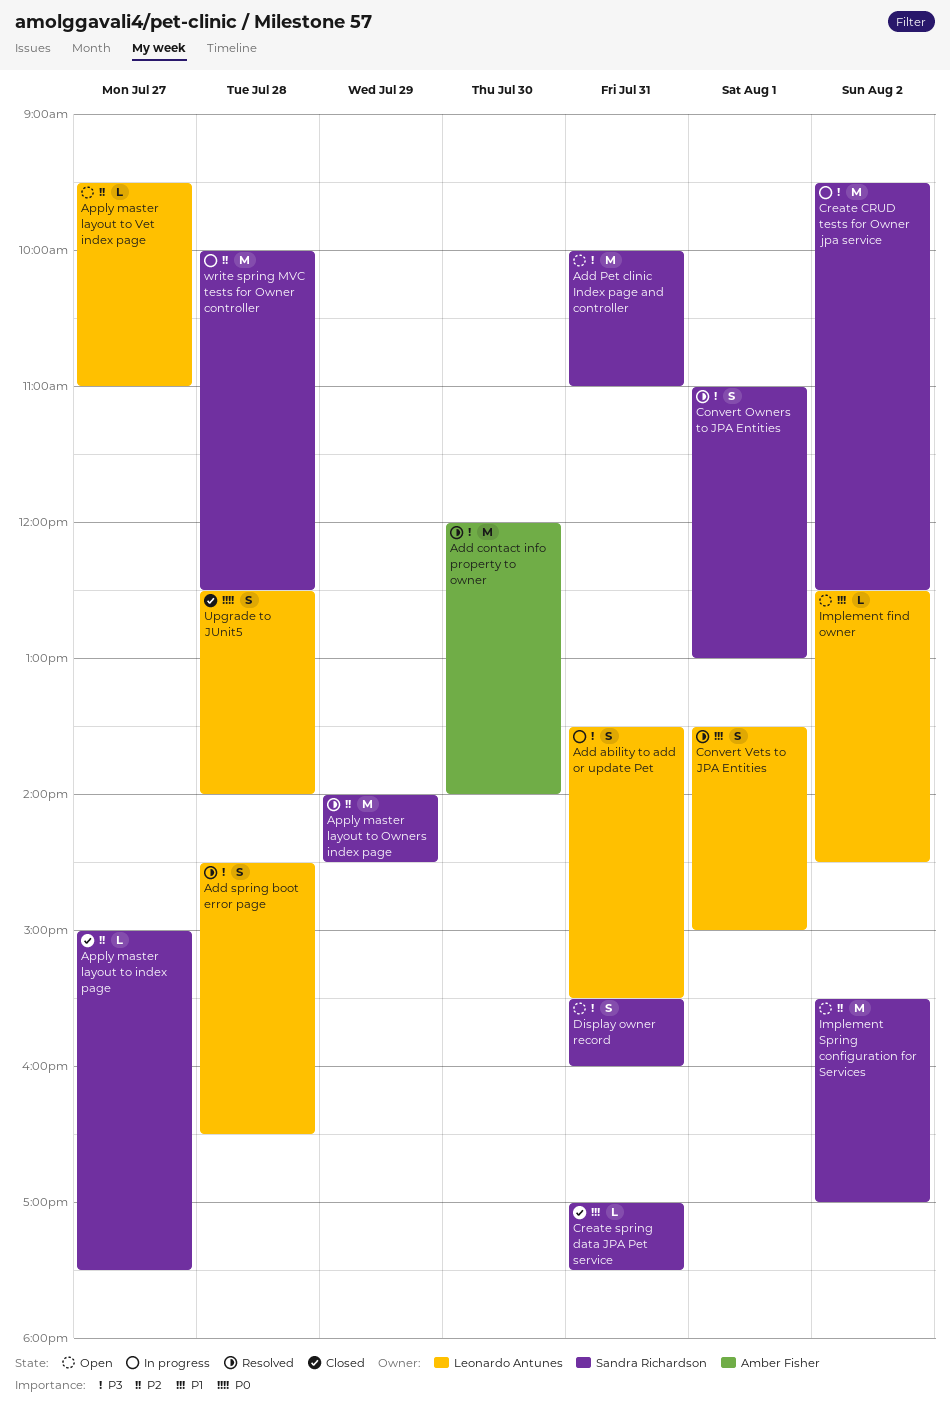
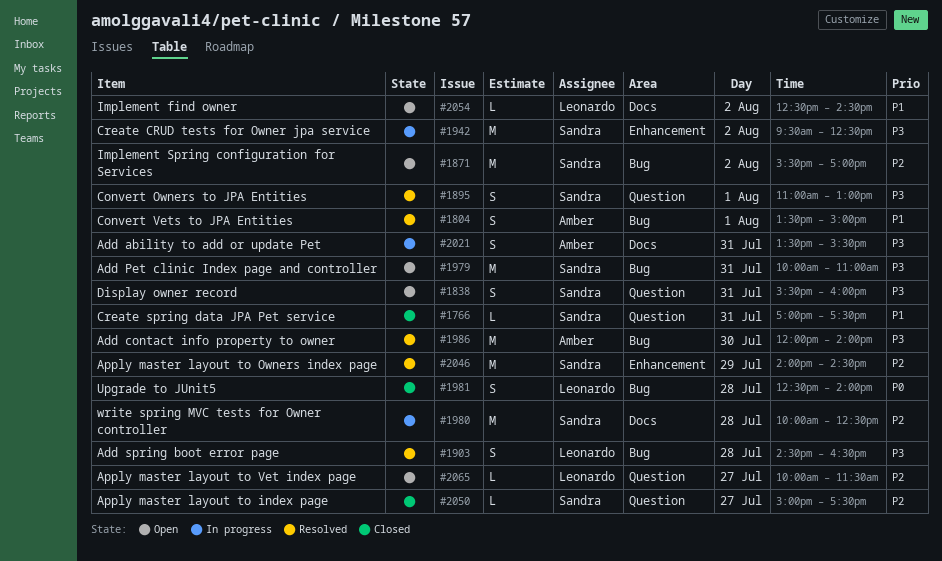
Add ability to add or update Pet, owner: Leonardo Antunes -> Amber Fisher
Apply master layout to Vet index page, begins: 09:30 -> 10:00
Apply master layout to Vet index page, ends: 11:00 -> 11:30
Convert Vets to JPA Entities, owner: Leonardo Antunes -> Amber Fisher

